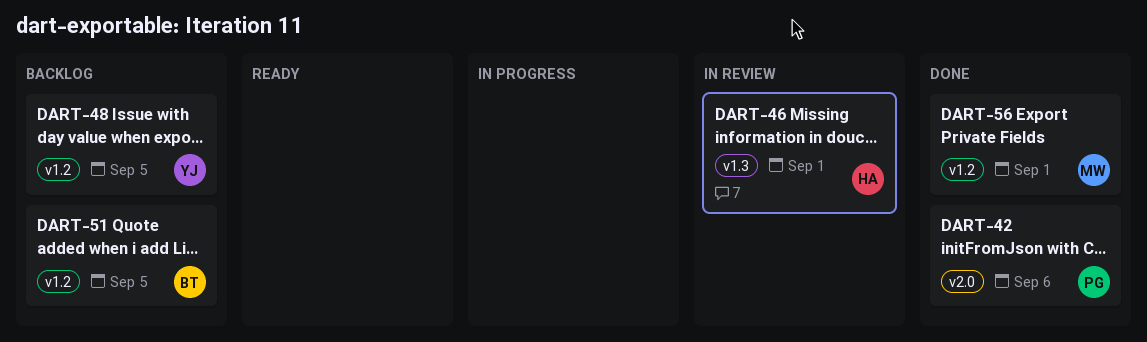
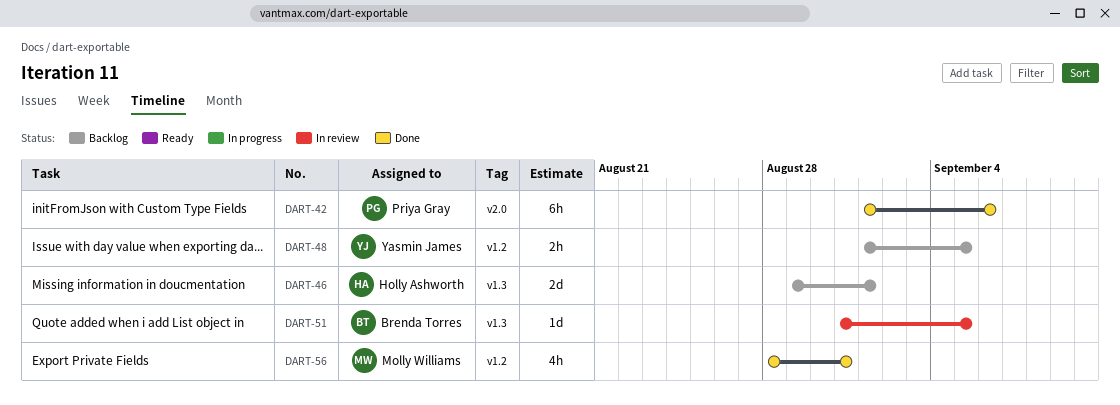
DART-46, status: In review -> Backlog
DART-51, status: Backlog -> In review
DART-51, label: v1.2 -> v1.3
DART-56, due: Sep 1 -> Aug 31

